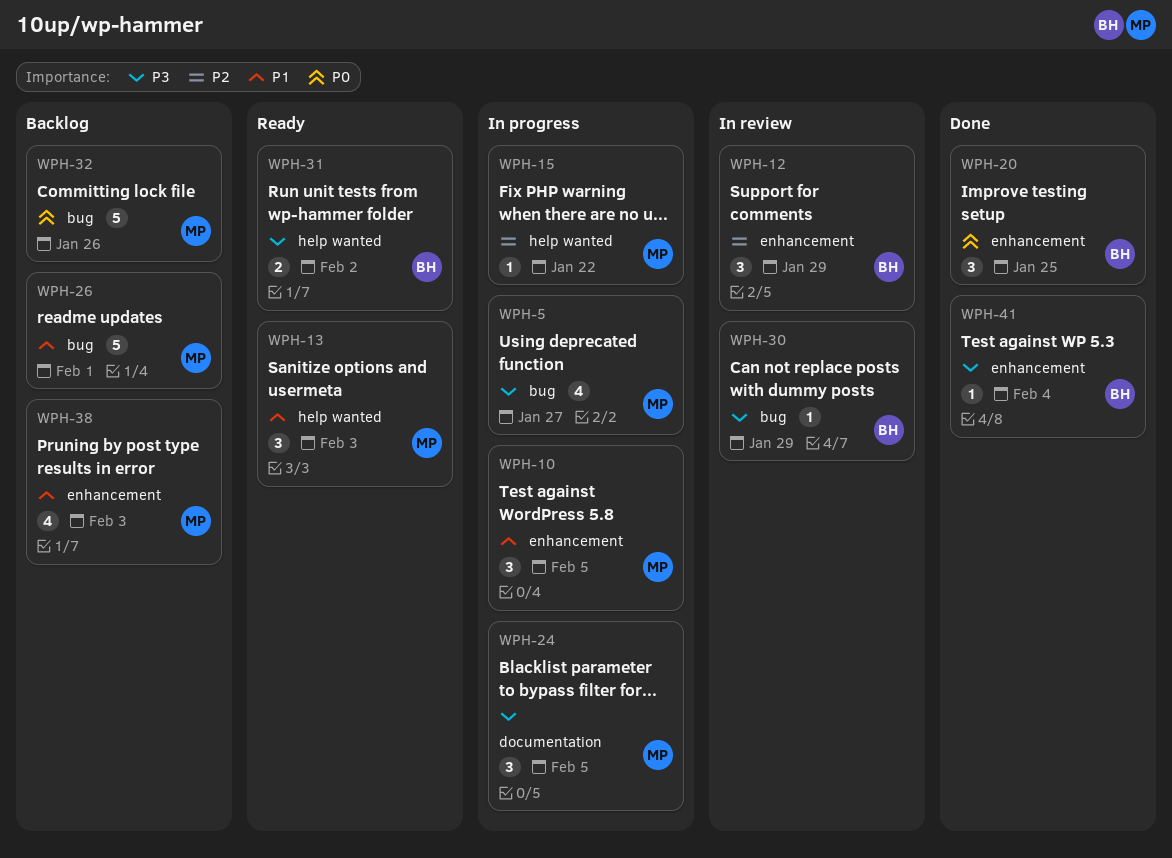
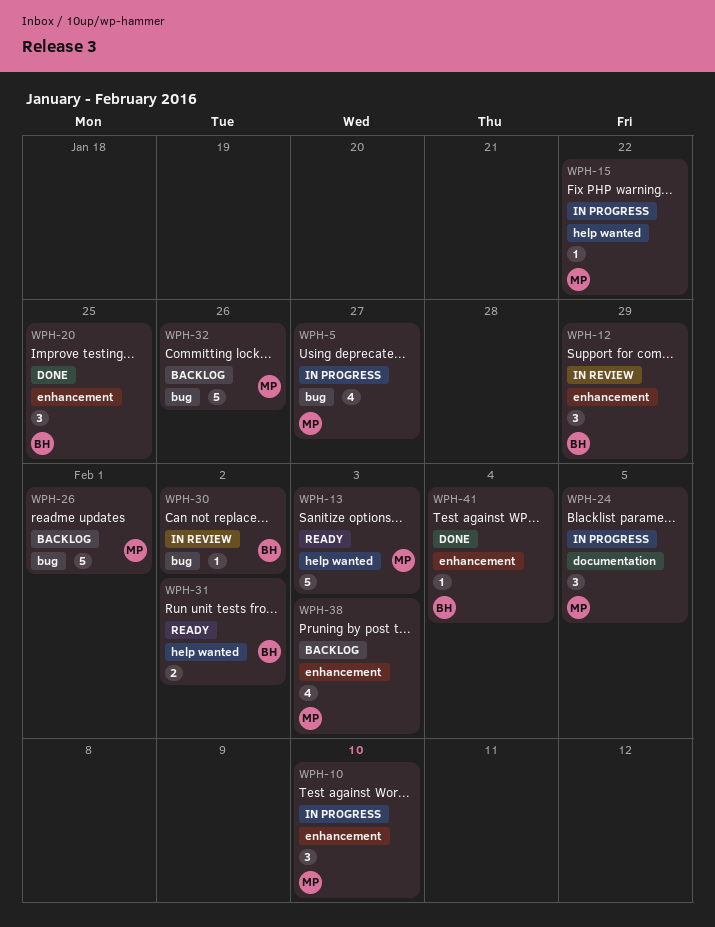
WPH-10, due: Feb 5 -> Feb 10
WPH-13, estimate: 3 -> 5
WPH-30, due: Jan 29 -> Feb 2

